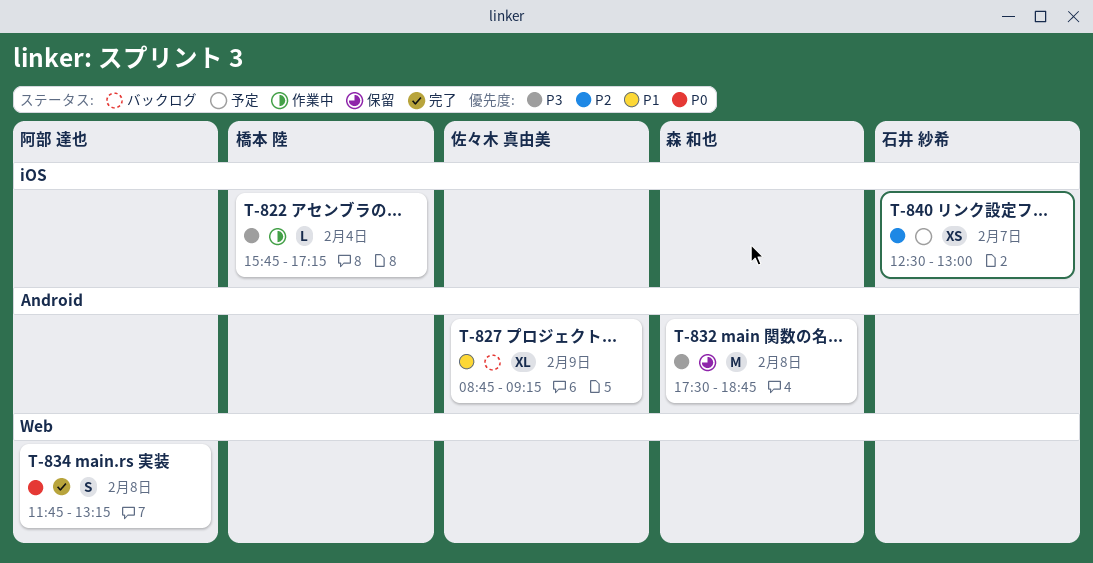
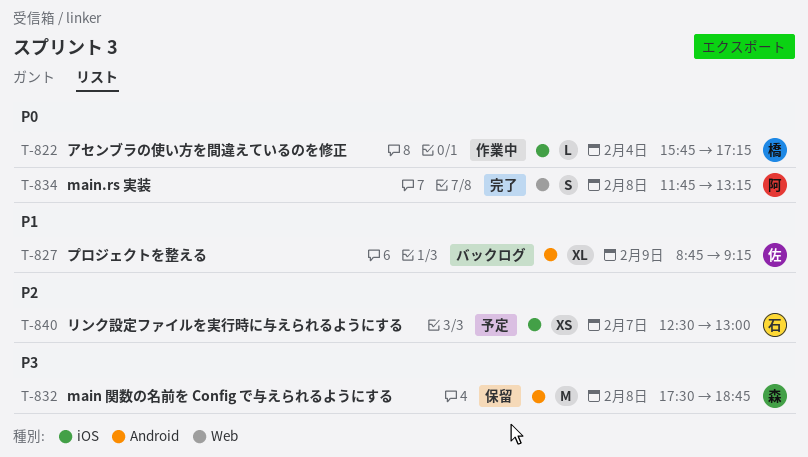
T-822, priority: P3 -> P0

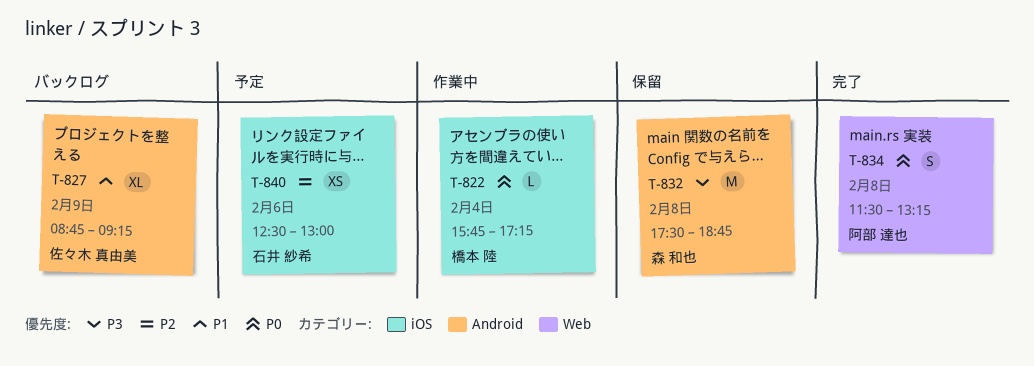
T-834, begins: 11:45 -> 11:30
T-840, day: Feb 7 -> Feb 6

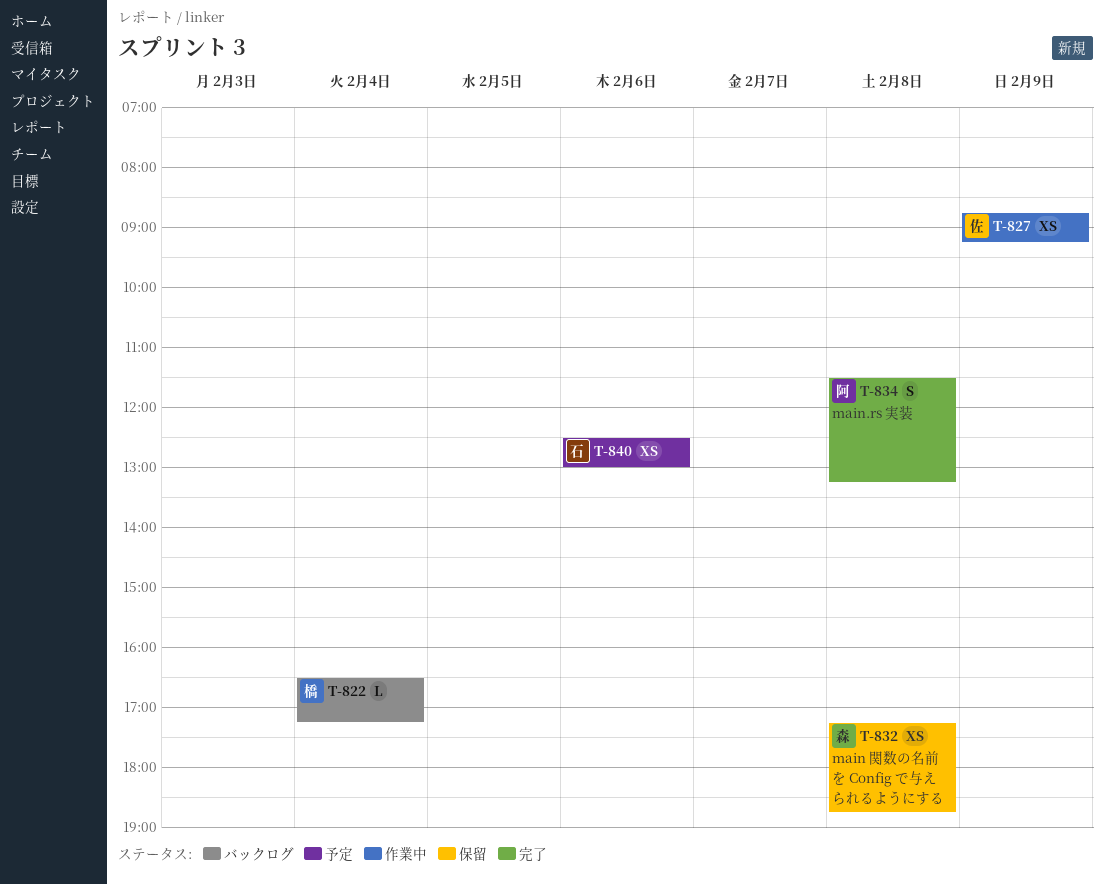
T-822, status: 作業中 -> バックログ
T-822, begins: 15:45 -> 16:30
T-827, status: バックログ -> 作業中
T-827, estimate: XL -> XS
T-832, estimate: M -> XS
T-832, begins: 17:30 -> 17:15

